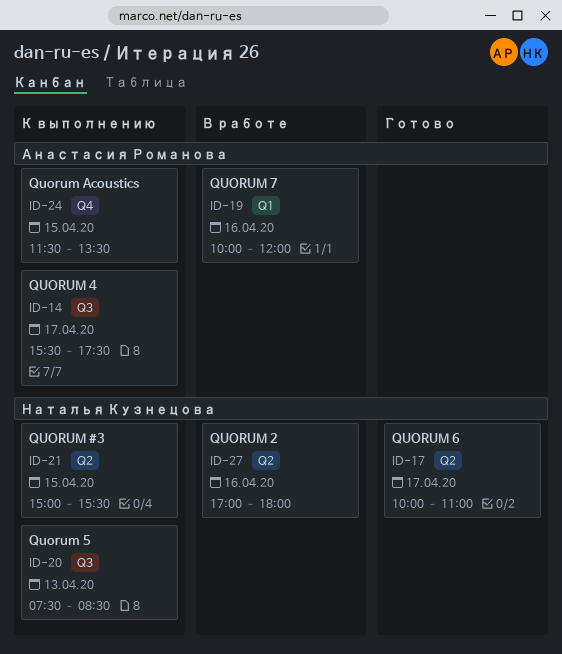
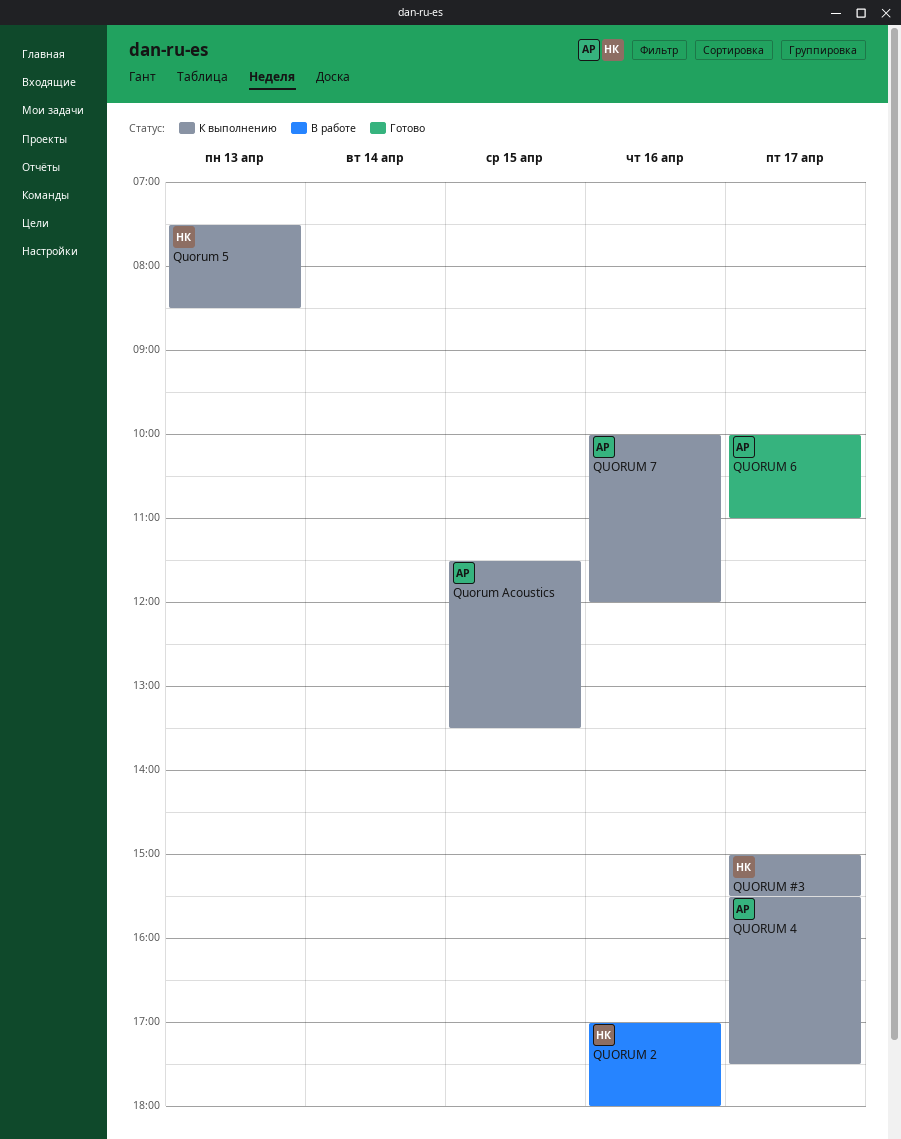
QUORUM #3, day: Apr 15 -> Apr 17
QUORUM 6, owner: Наталья Кузнецова -> Анастасия Романова
QUORUM 7, status: В работе -> К выполнению

